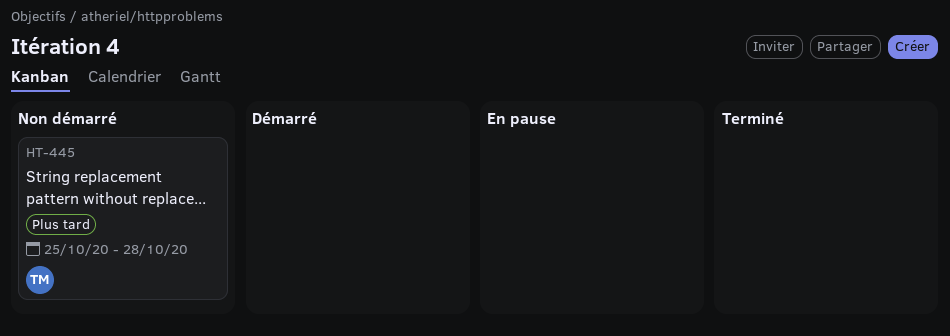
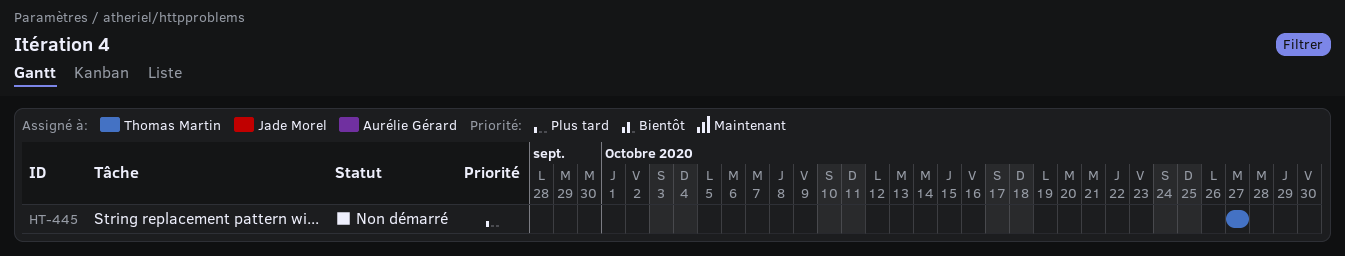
HT-445, start: Oct 25 -> Oct 27
HT-445, due: Oct 28 -> Oct 27

